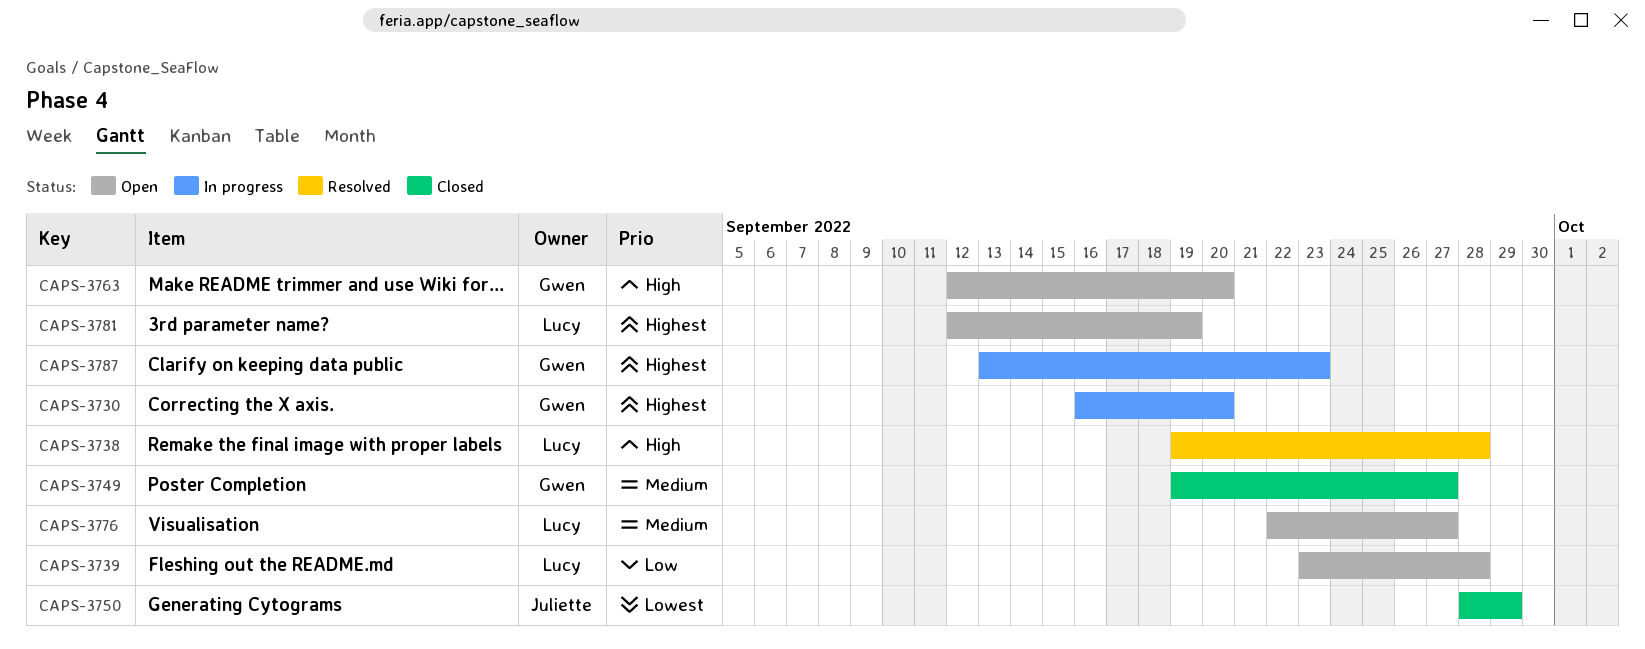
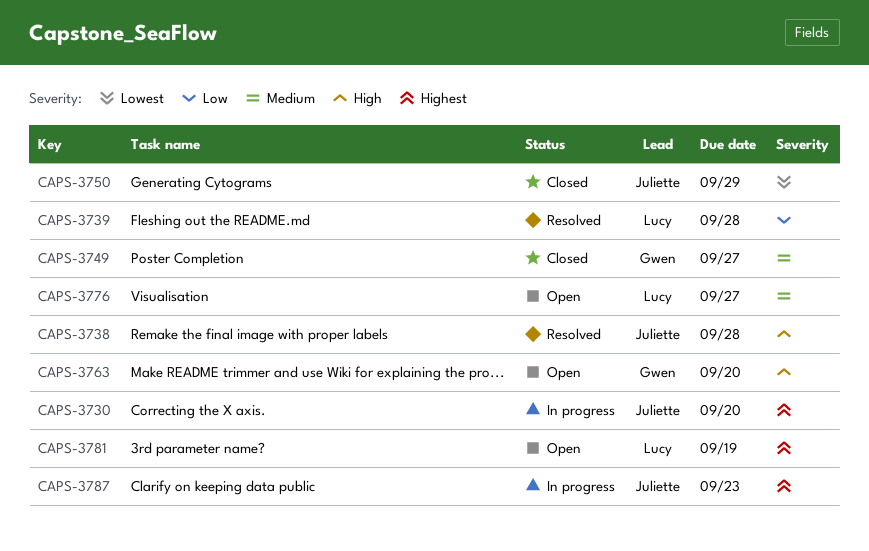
CAPS-3730, owner: Gwen -> Juliette
CAPS-3738, owner: Lucy -> Juliette
CAPS-3739, status: Open -> Resolved
CAPS-3787, owner: Gwen -> Juliette

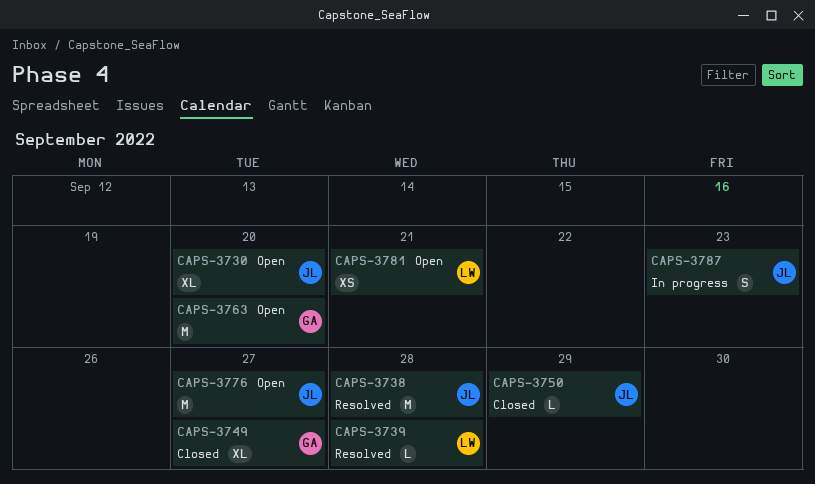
CAPS-3730, status: In progress -> Open
CAPS-3776, owner: Lucy -> Juliette
CAPS-3781, due: Sep 19 -> Sep 21

